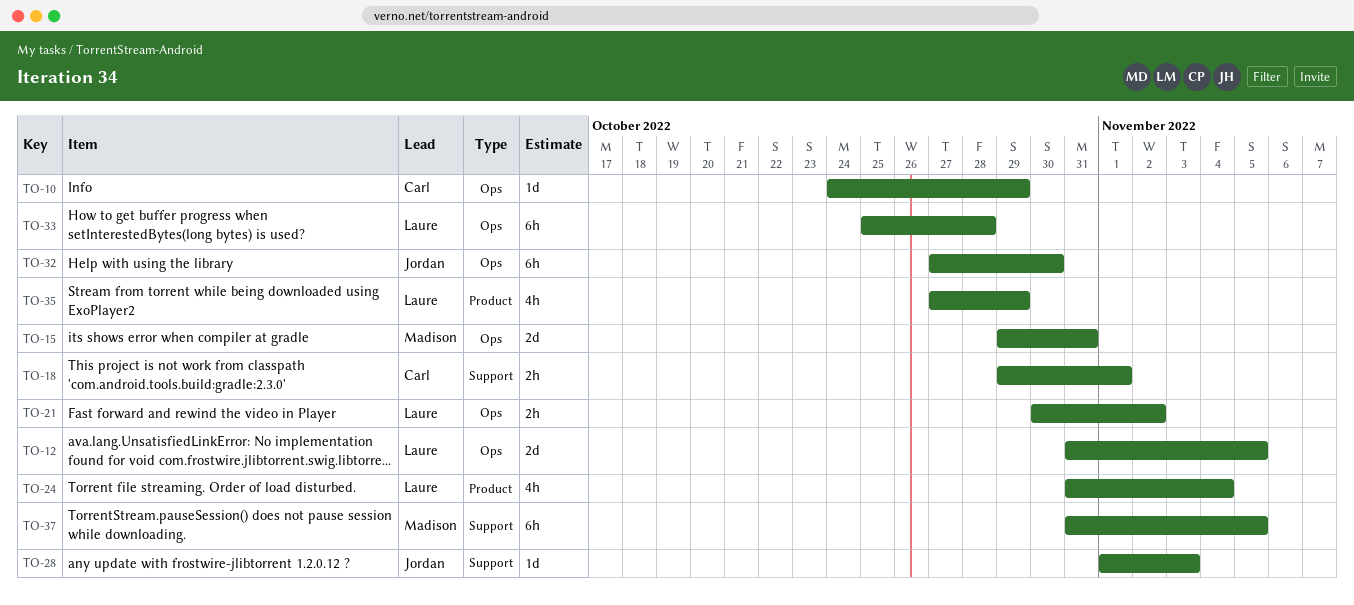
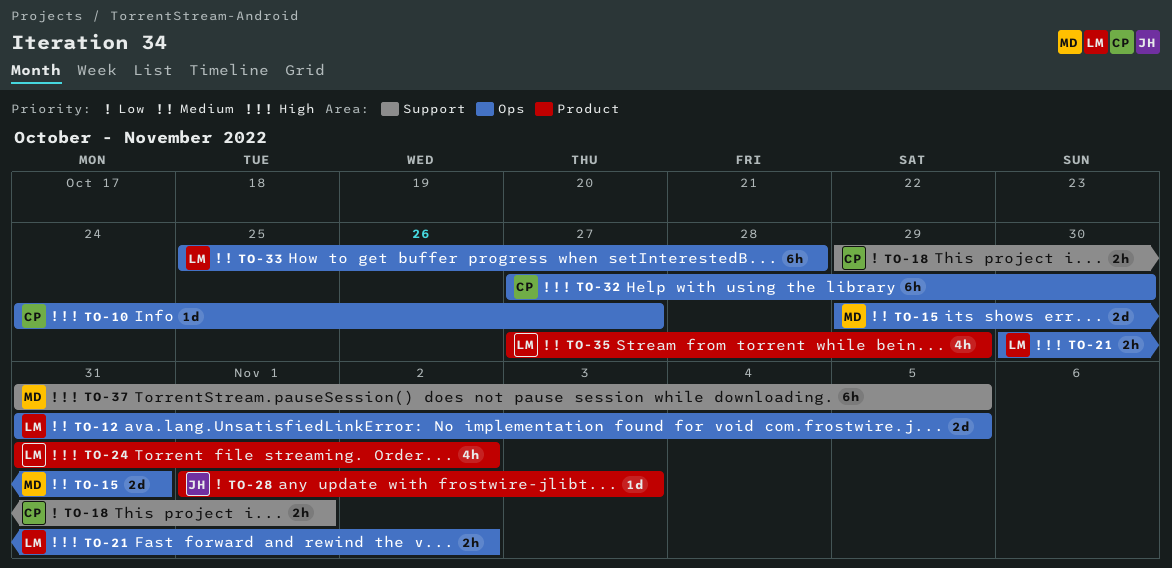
TO-10, due: Oct 29 -> Oct 27
TO-24, due: Nov 4 -> Nov 2
TO-28, label: Support -> Product
TO-32, owner: Jordan -> Carl

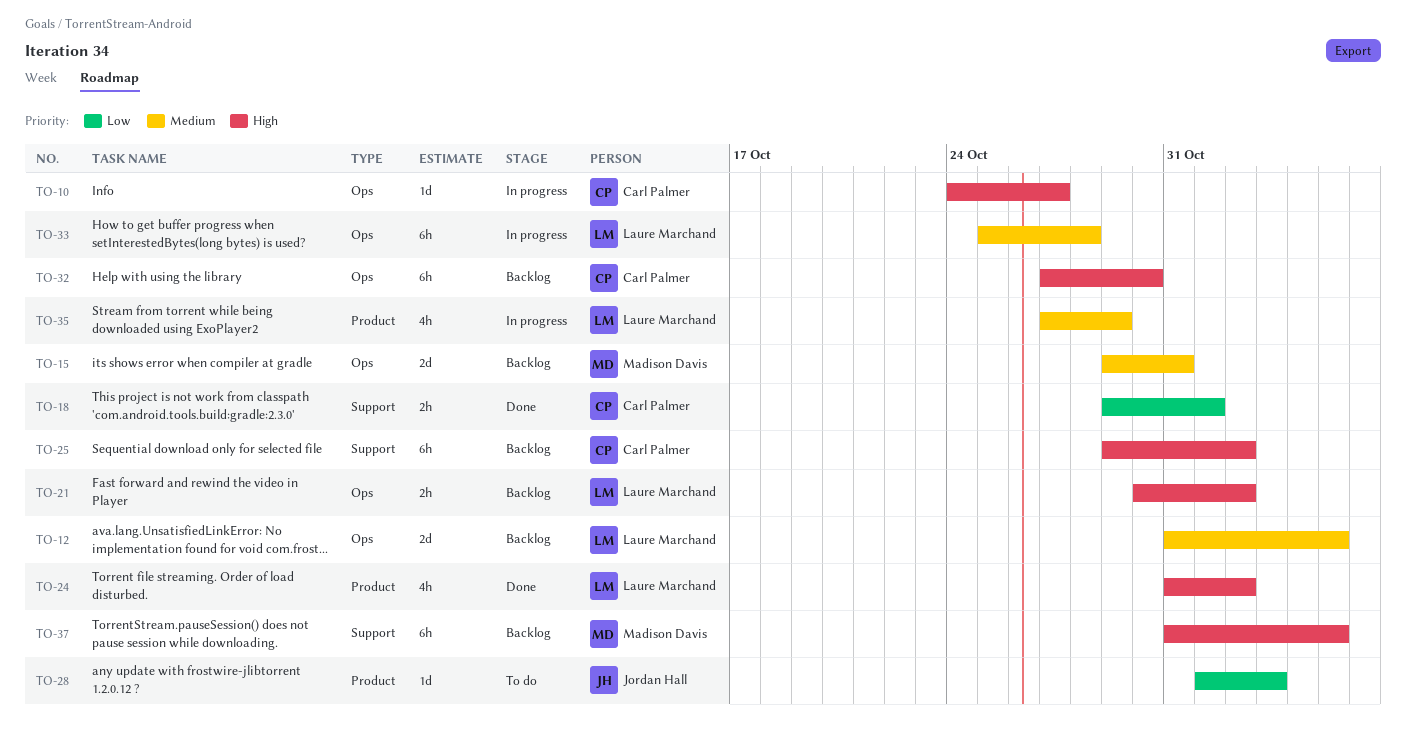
TO-25: none -> present

